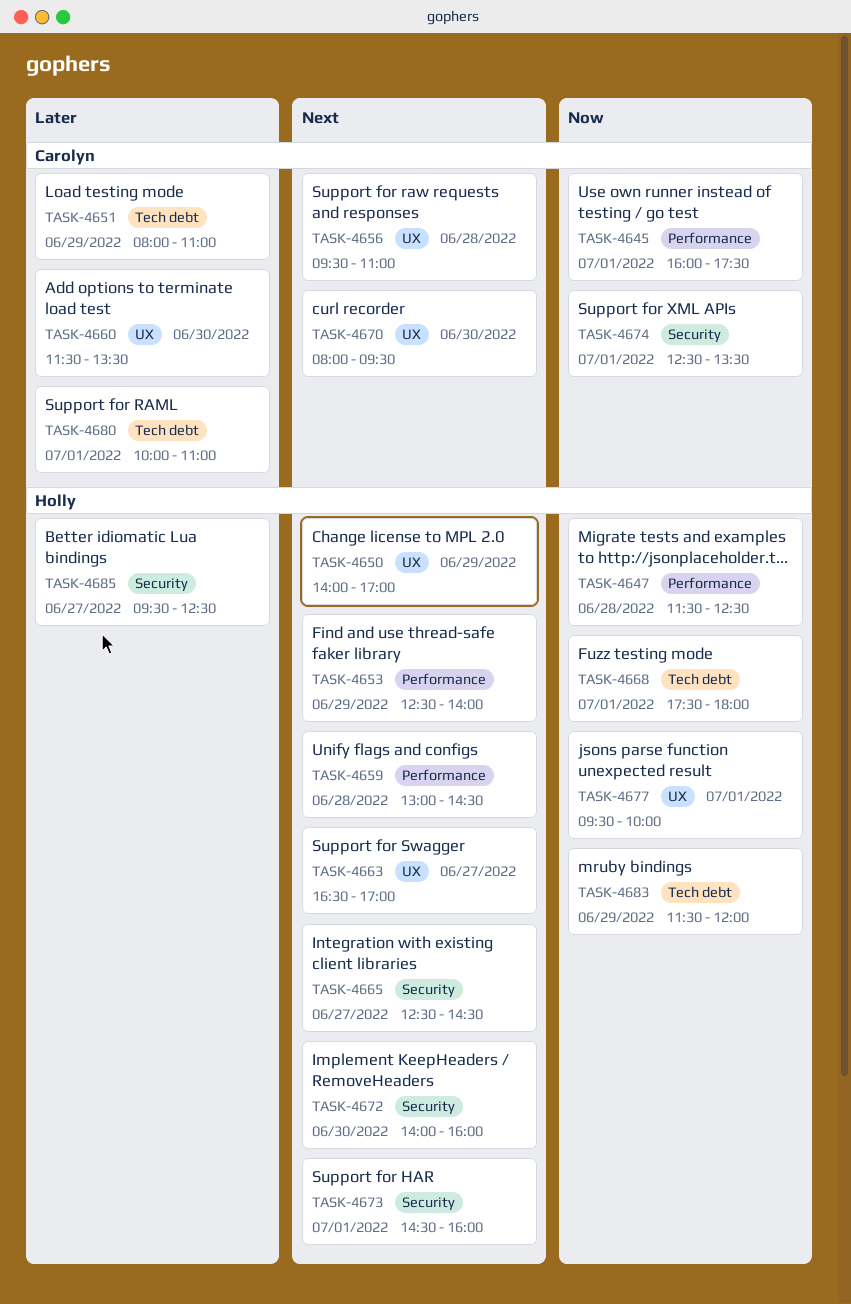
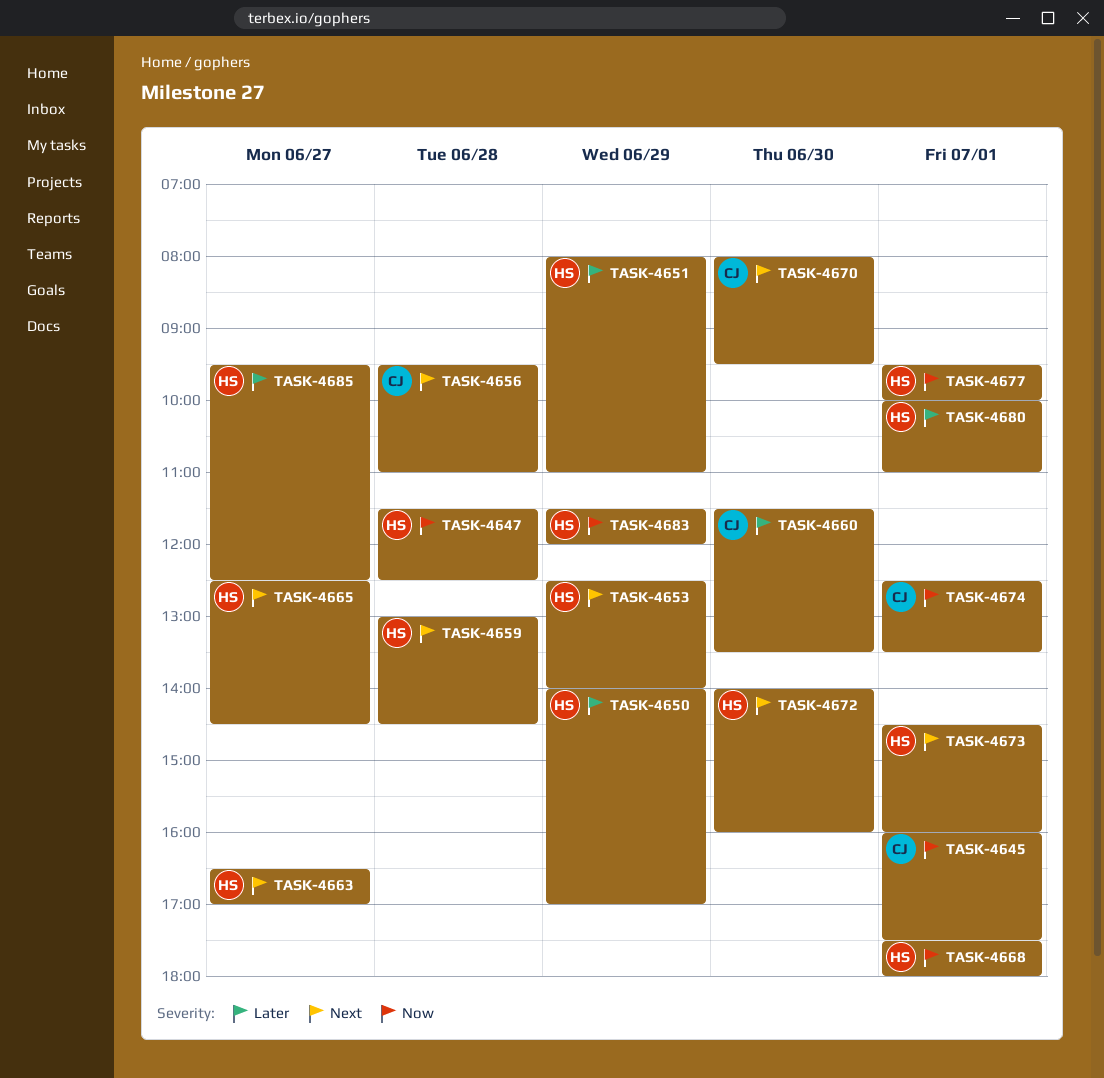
TASK-4650, priority: Next -> Later
TASK-4651, owner: Carolyn -> Holly
TASK-4680, owner: Carolyn -> Holly

